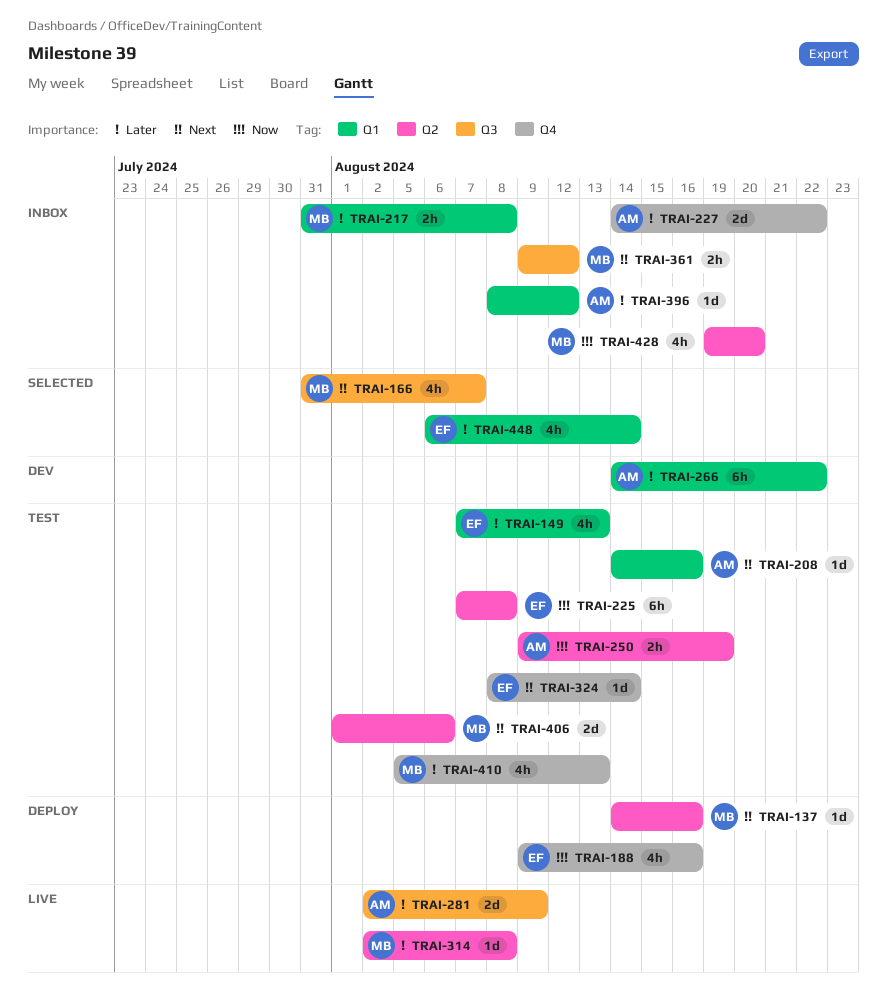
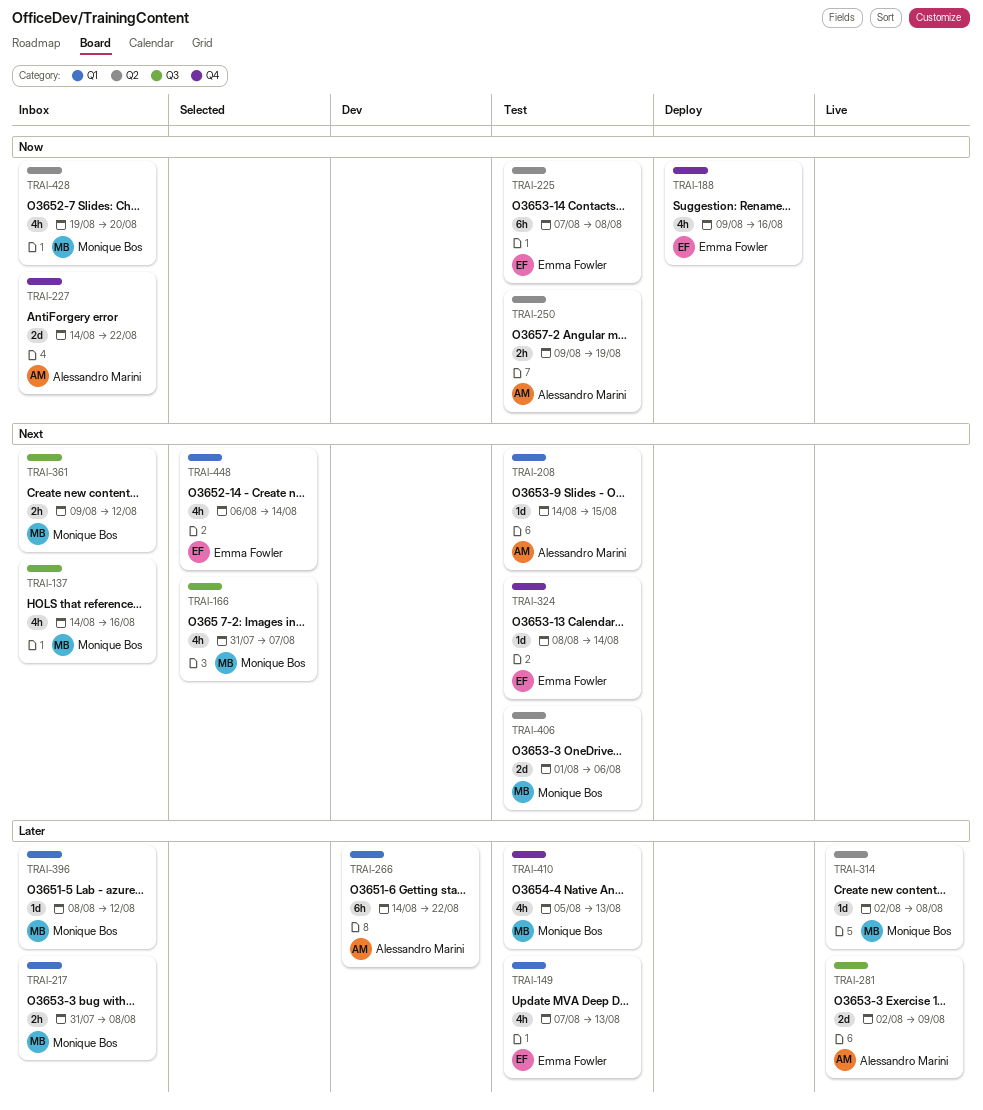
TRAI-137, status: Deploy -> Inbox
TRAI-137, label: Q2 -> Q3
TRAI-137, estimate: 1d -> 4h
TRAI-208, due: Aug 16 -> Aug 15
TRAI-227, priority: Later -> Now
TRAI-396, owner: Alessandro Marini -> Monique Bos
TRAI-448, priority: Later -> Next

